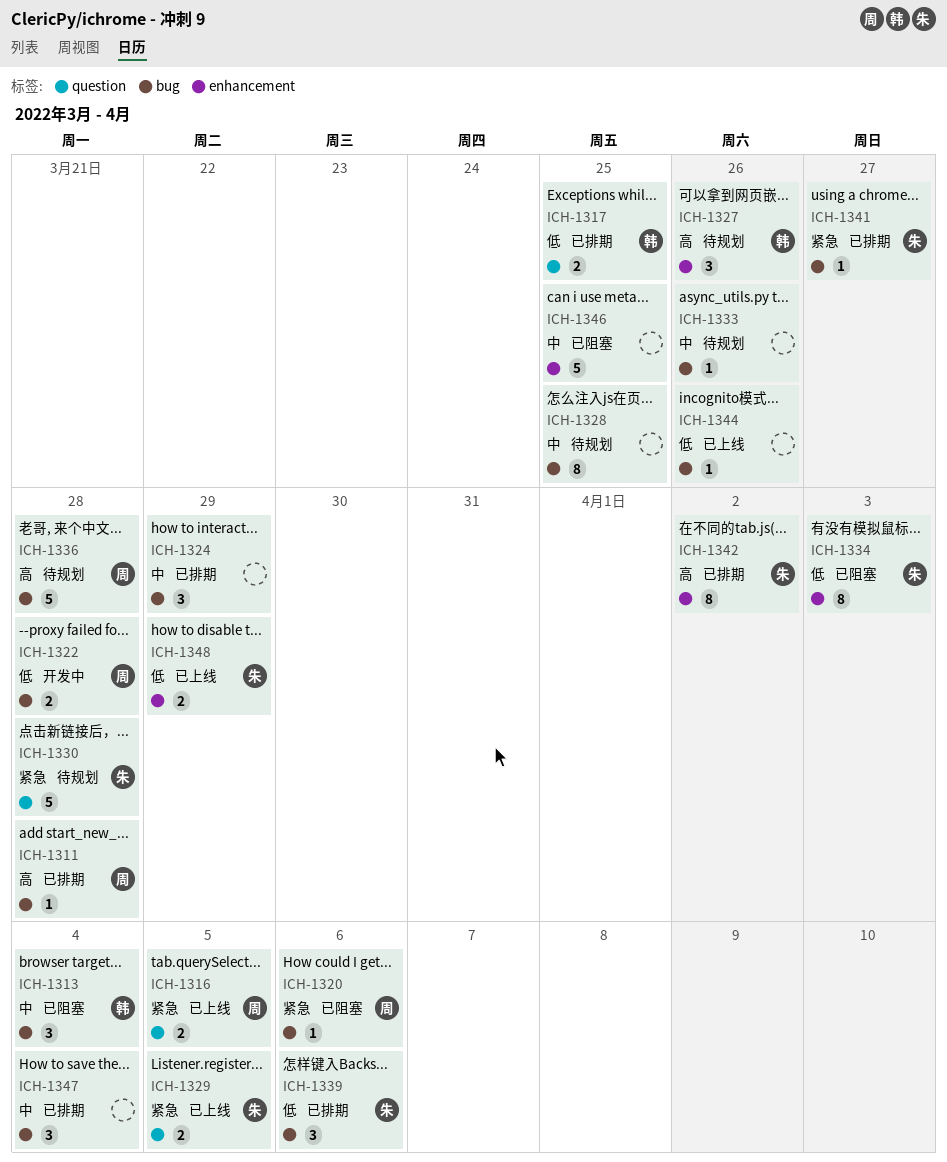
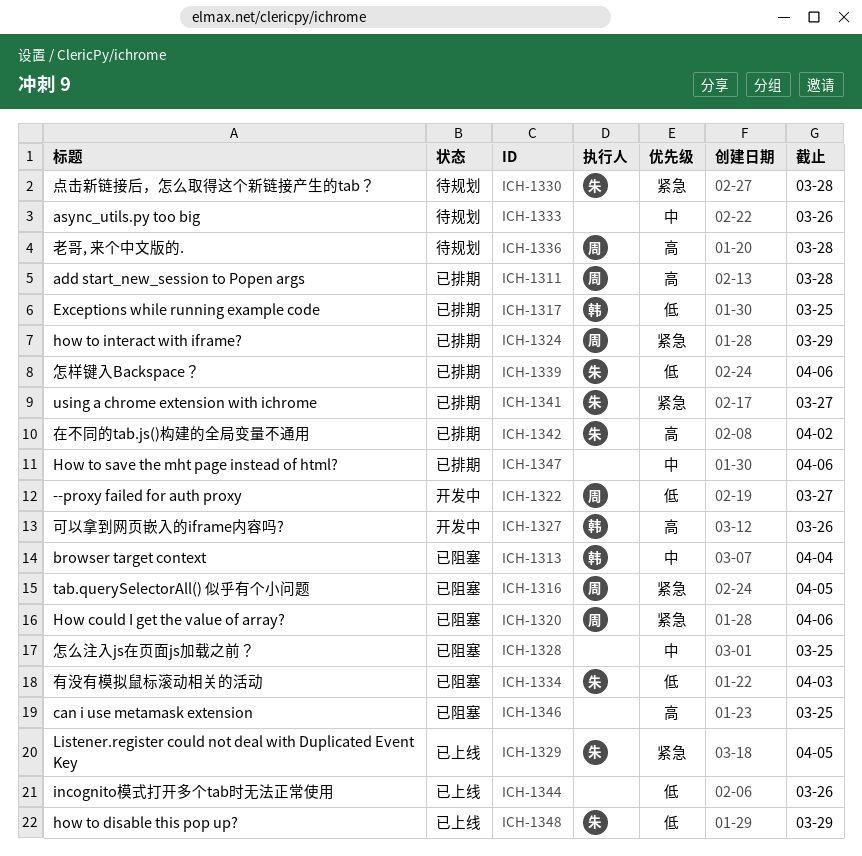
ICH-1316, status: 已上线 -> 已阻塞
ICH-1322, due: Mar 28 -> Mar 27
ICH-1324, owner: none -> 周
ICH-1324, priority: 中 -> 紧急
ICH-1327, status: 待规划 -> 开发中
ICH-1328, status: 待规划 -> 已阻塞
ICH-1346, priority: 中 -> 高
ICH-1347, due: Apr 4 -> Apr 6

